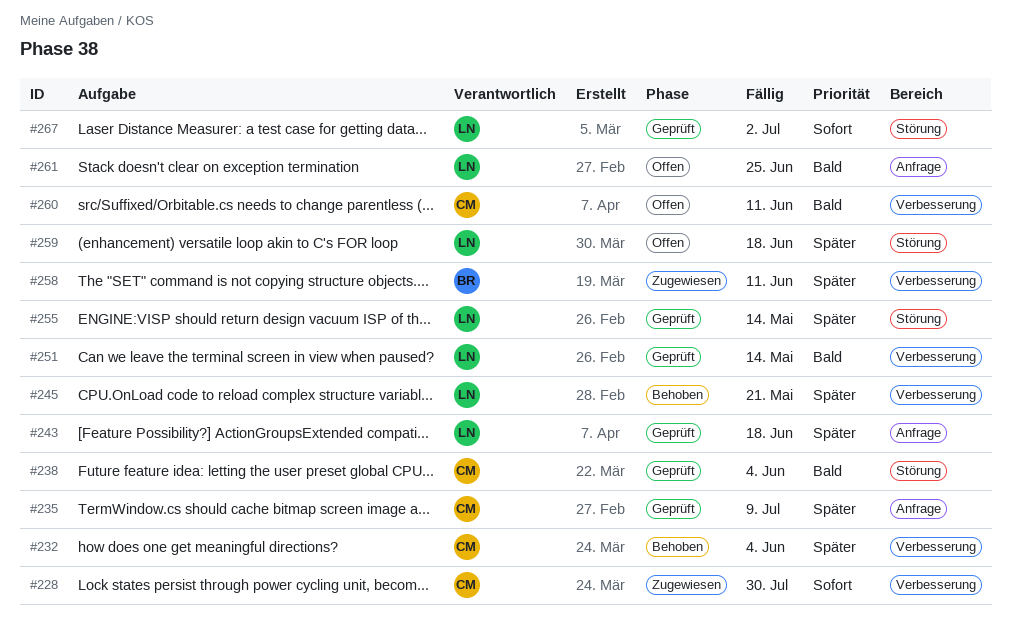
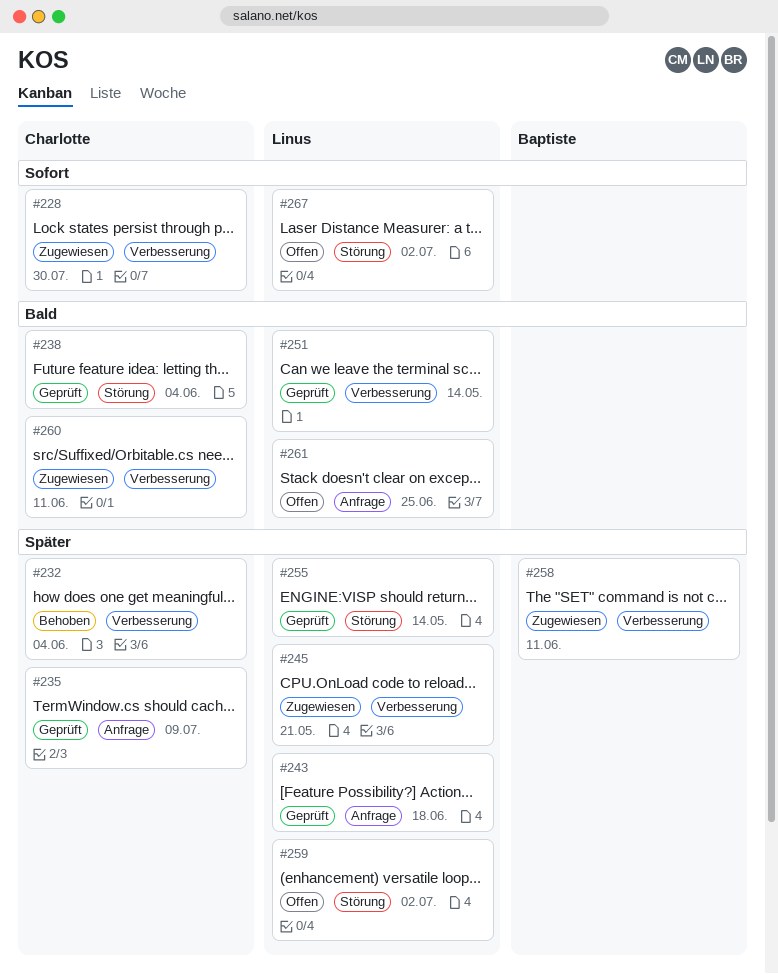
#245, status: Behoben -> Zugewiesen
#259, due: Jun 18 -> Jul 2
#260, status: Offen -> Zugewiesen
#267, status: Geprüft -> Offen

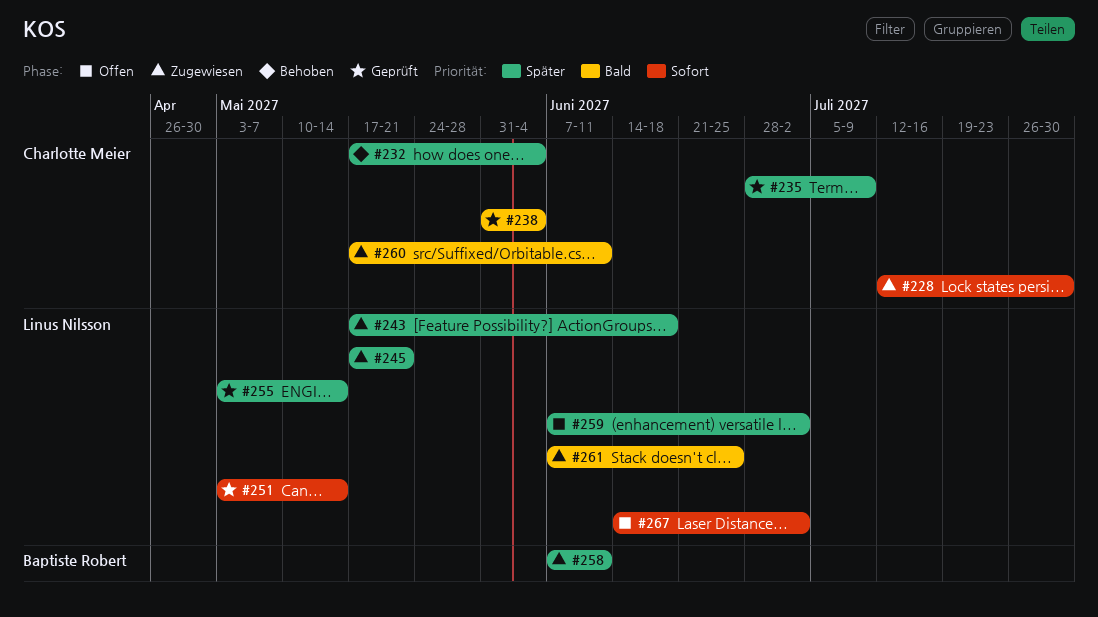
#243, status: Geprüft -> Zugewiesen
#251, priority: Bald -> Sofort
#261, status: Offen -> Zugewiesen

